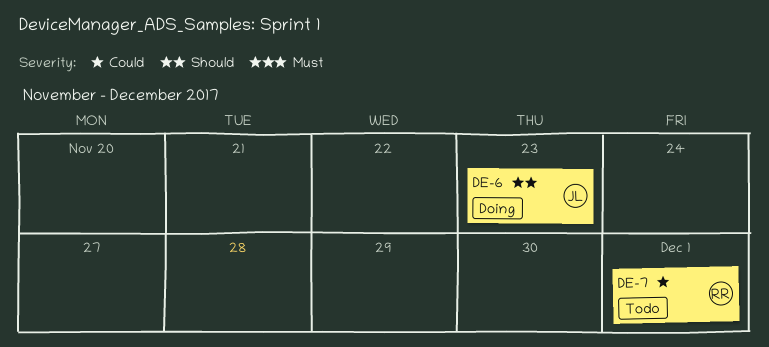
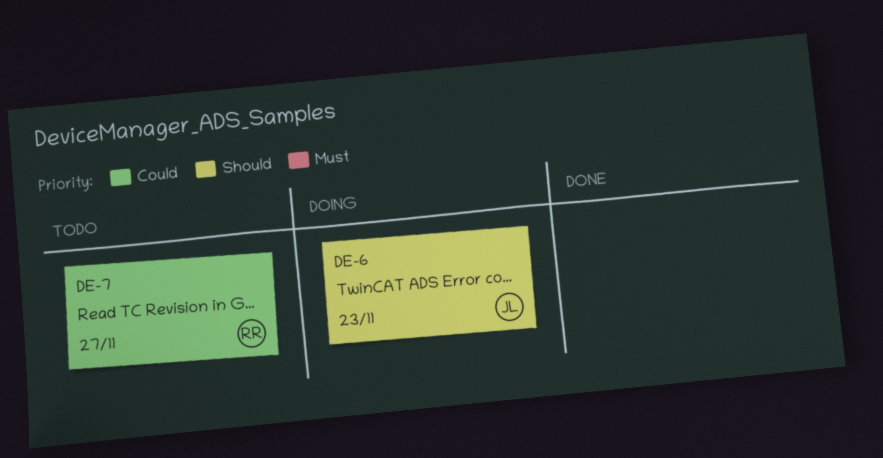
DE-7, due: Dec 1 -> Nov 27

